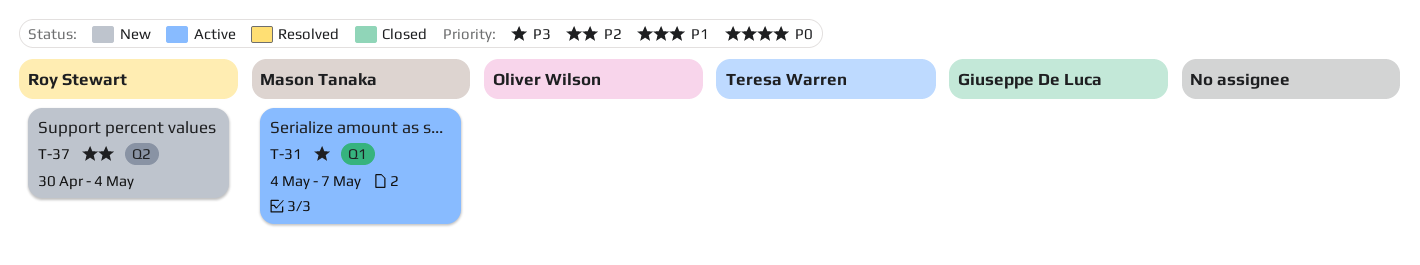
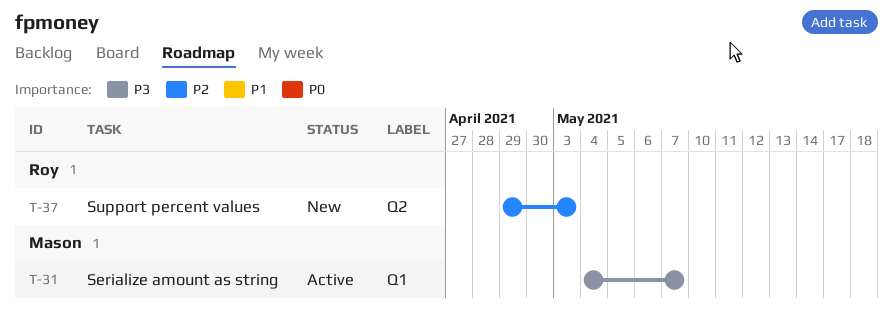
T-37, start: Apr 30 -> Apr 29
T-37, due: May 4 -> May 3

